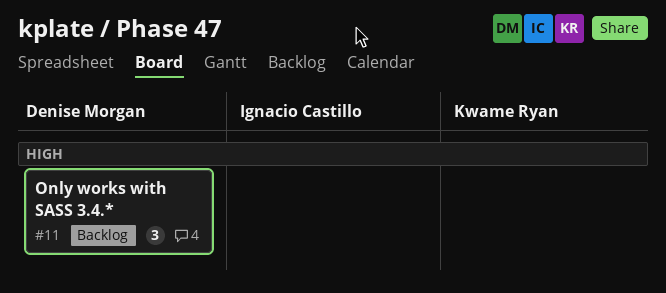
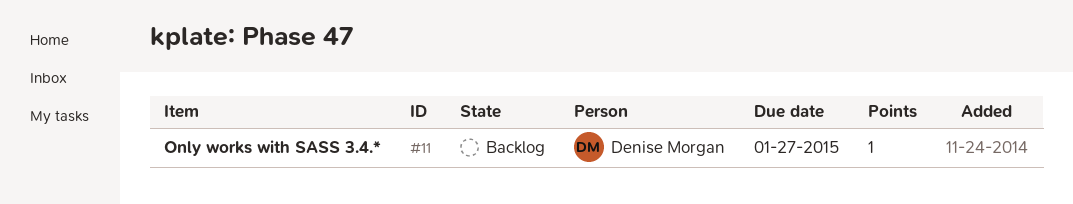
#11, estimate: 3 -> 1

